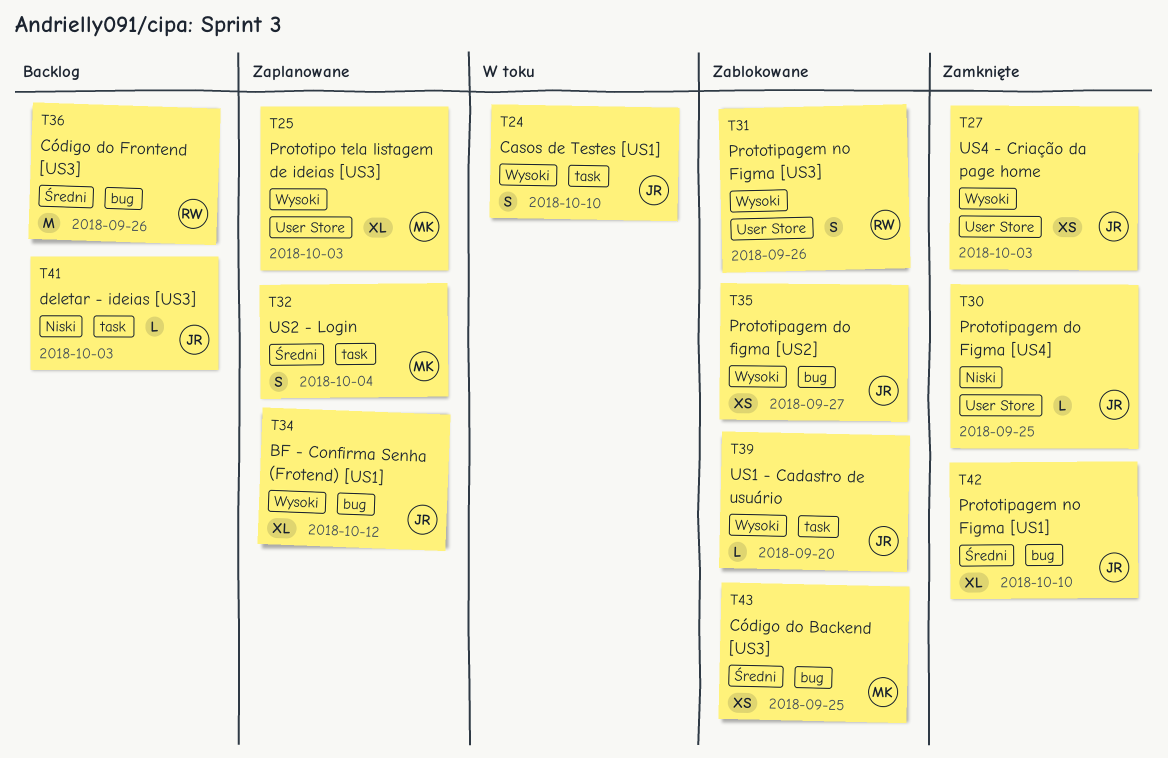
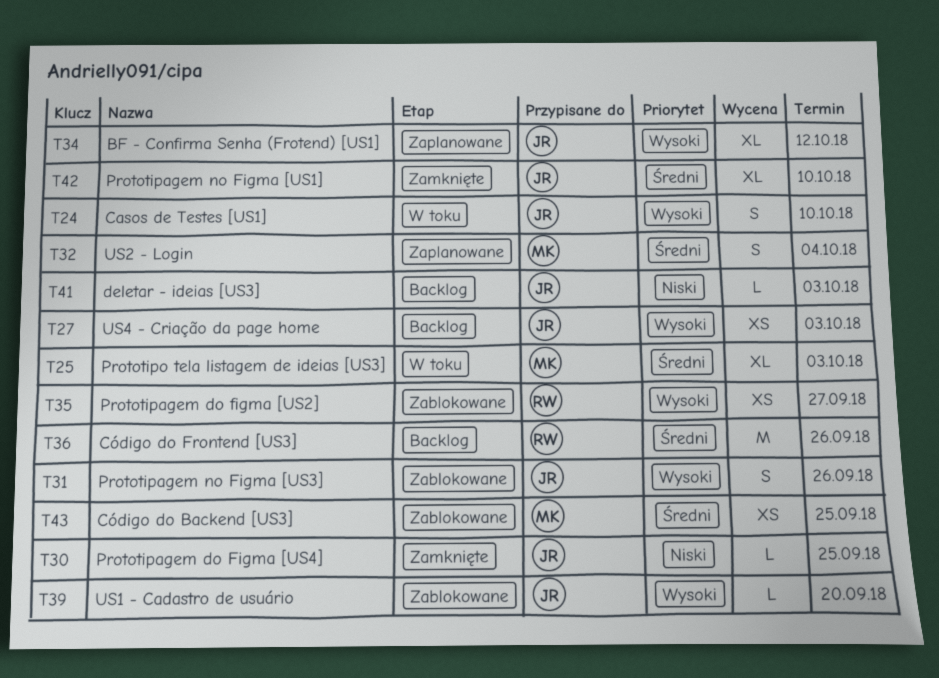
T25, status: Zaplanowane -> W toku
T25, priority: Wysoki -> Średni
T27, status: Zamknięte -> Backlog
T31, owner: RW -> JR
T35, owner: JR -> RW

